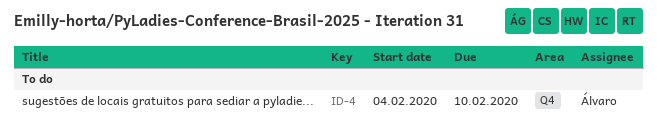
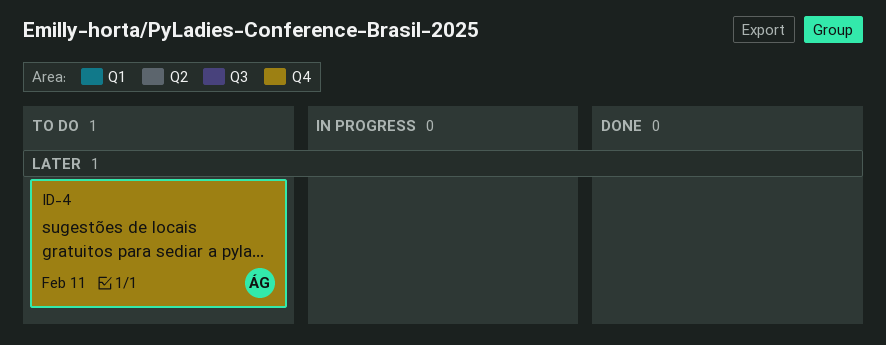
ID-4, due: Feb 10 -> Feb 11

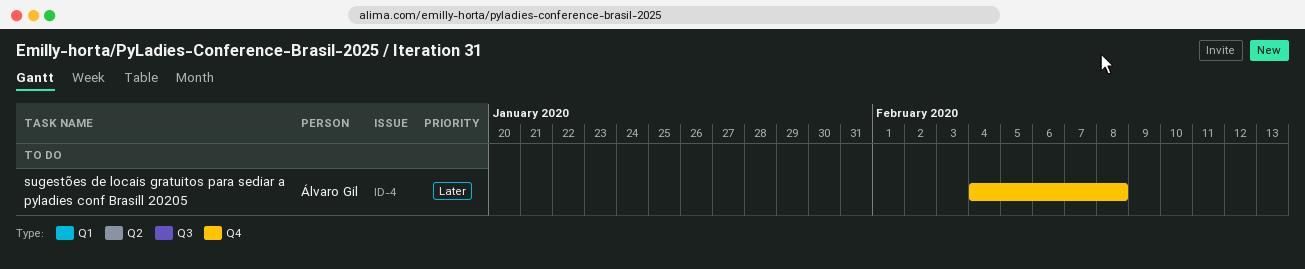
ID-4, due: Feb 11 -> Feb 8

